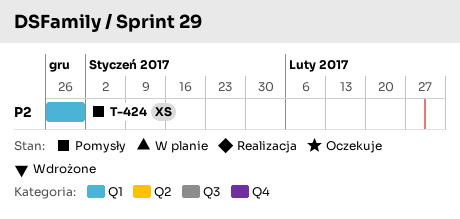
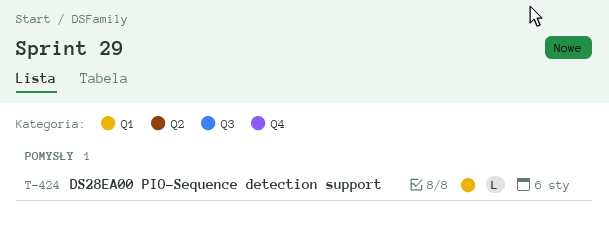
T-424, estimate: XS -> L
T-424, due: Dec 30 -> Jan 6

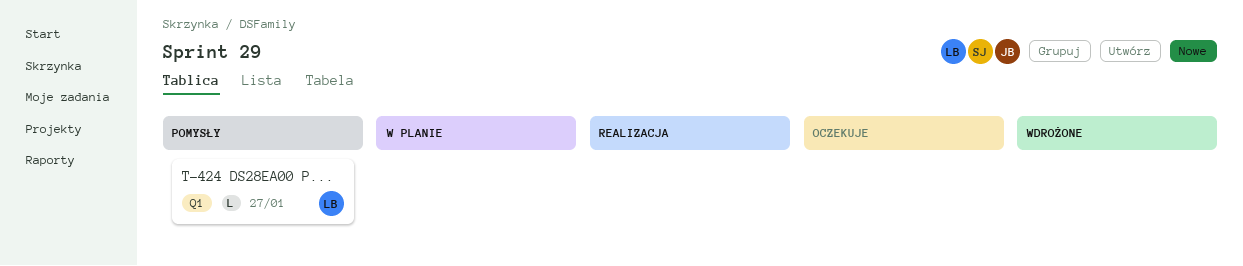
T-424, due: Jan 6 -> Jan 27

